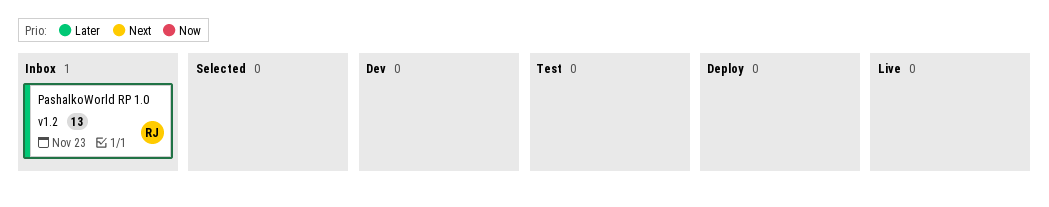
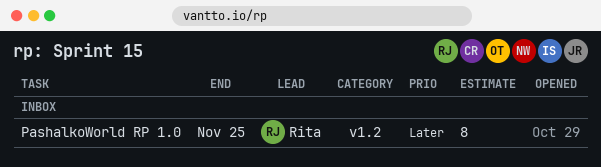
PashalkoWorld RP 1.0, estimate: 13 -> 8
PashalkoWorld RP 1.0, due: Nov 23 -> Nov 25

